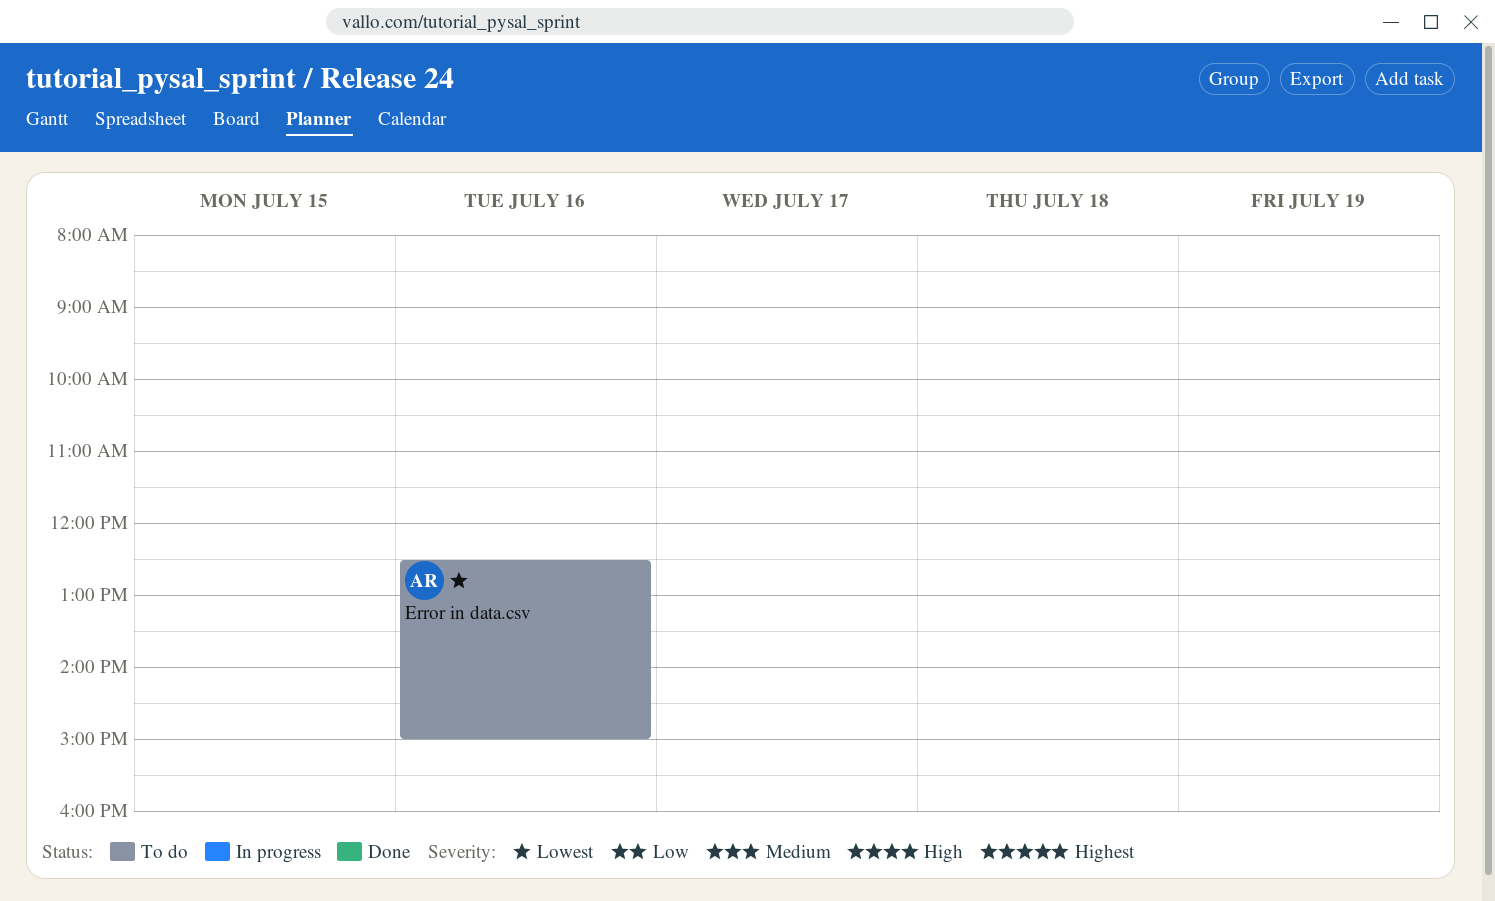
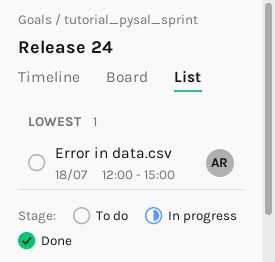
Error in data.csv, day: Jul 16 -> Jul 18
Error in data.csv, begins: 12:30 -> 12:00

